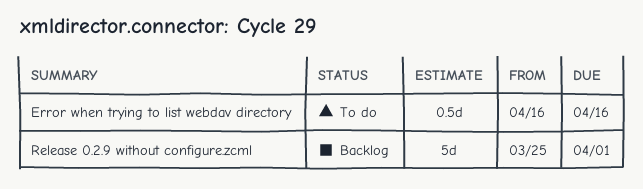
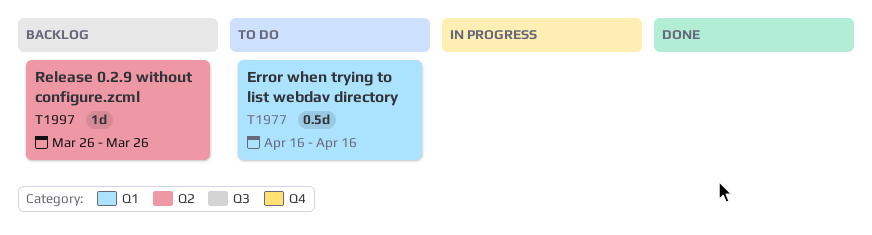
Release 0.2.9 without configure.zcml, estimate: 5d -> 1d
Release 0.2.9 without configure.zcml, start: Mar 25 -> Mar 26
Release 0.2.9 without configure.zcml, due: Apr 1 -> Mar 26

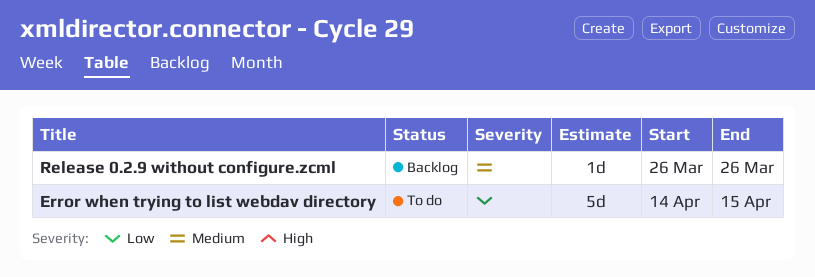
Error when trying to list webdav directory, estimate: 0.5d -> 5d
Error when trying to list webdav directory, start: Apr 16 -> Apr 14
Error when trying to list webdav directory, due: Apr 16 -> Apr 15

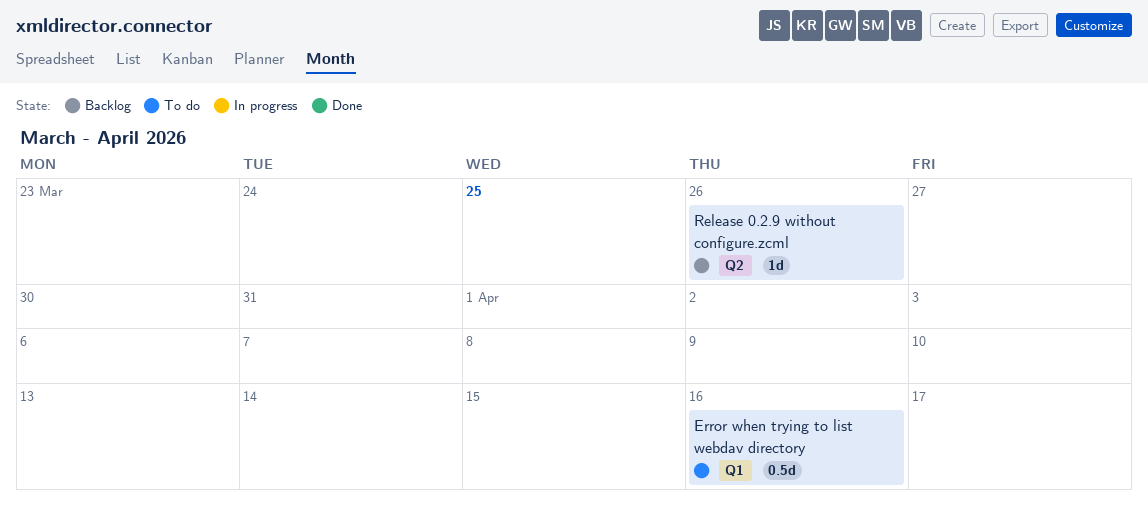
Error when trying to list webdav directory, estimate: 5d -> 0.5d
Error when trying to list webdav directory, due: Apr 15 -> Apr 16

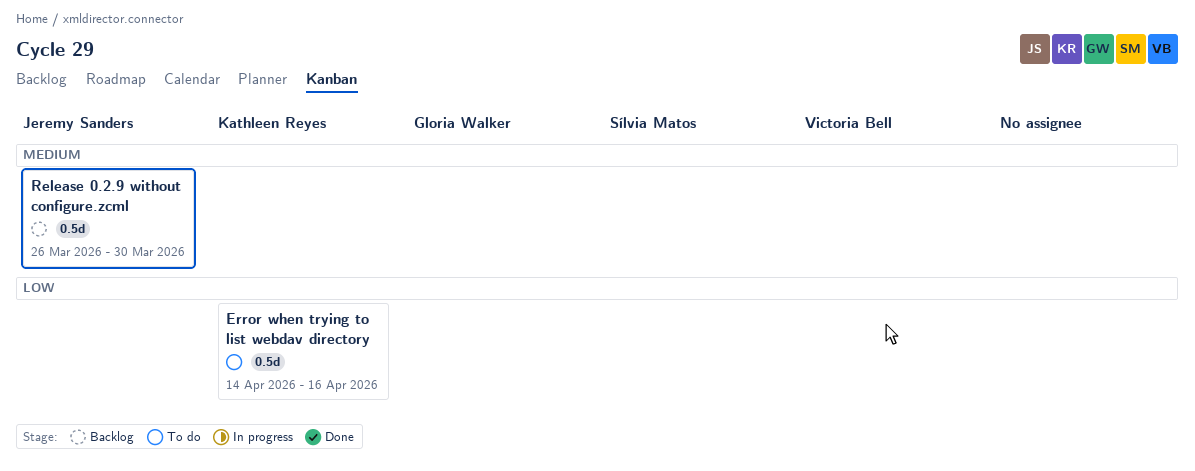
Release 0.2.9 without configure.zcml, estimate: 1d -> 0.5d
Release 0.2.9 without configure.zcml, due: Mar 26 -> Mar 30

